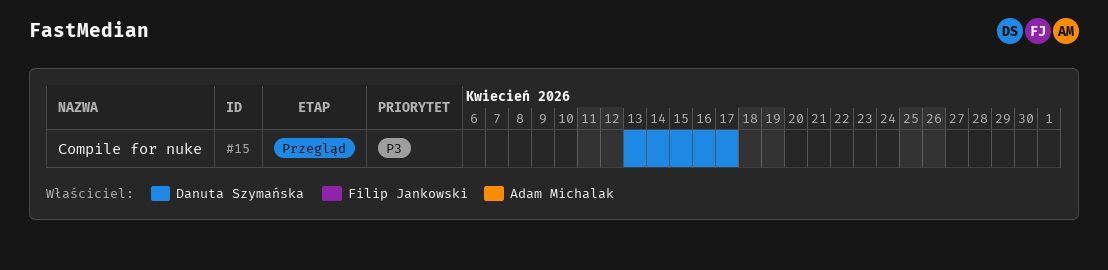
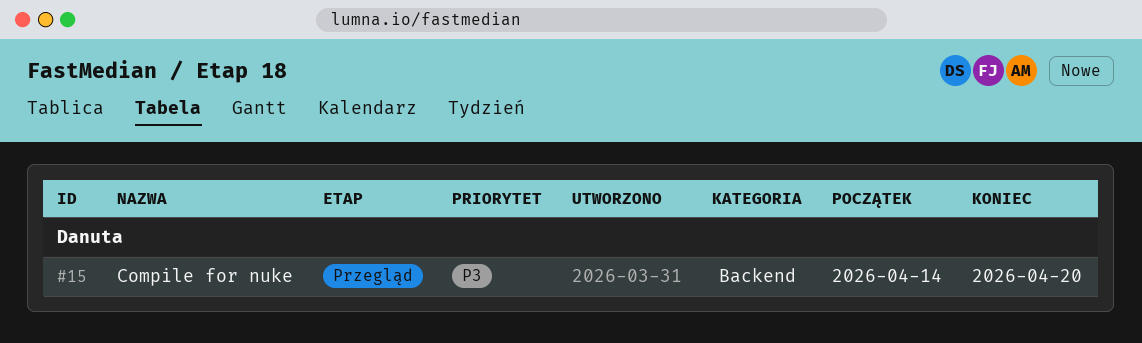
#15, start: Apr 13 -> Apr 14
#15, due: Apr 17 -> Apr 20

